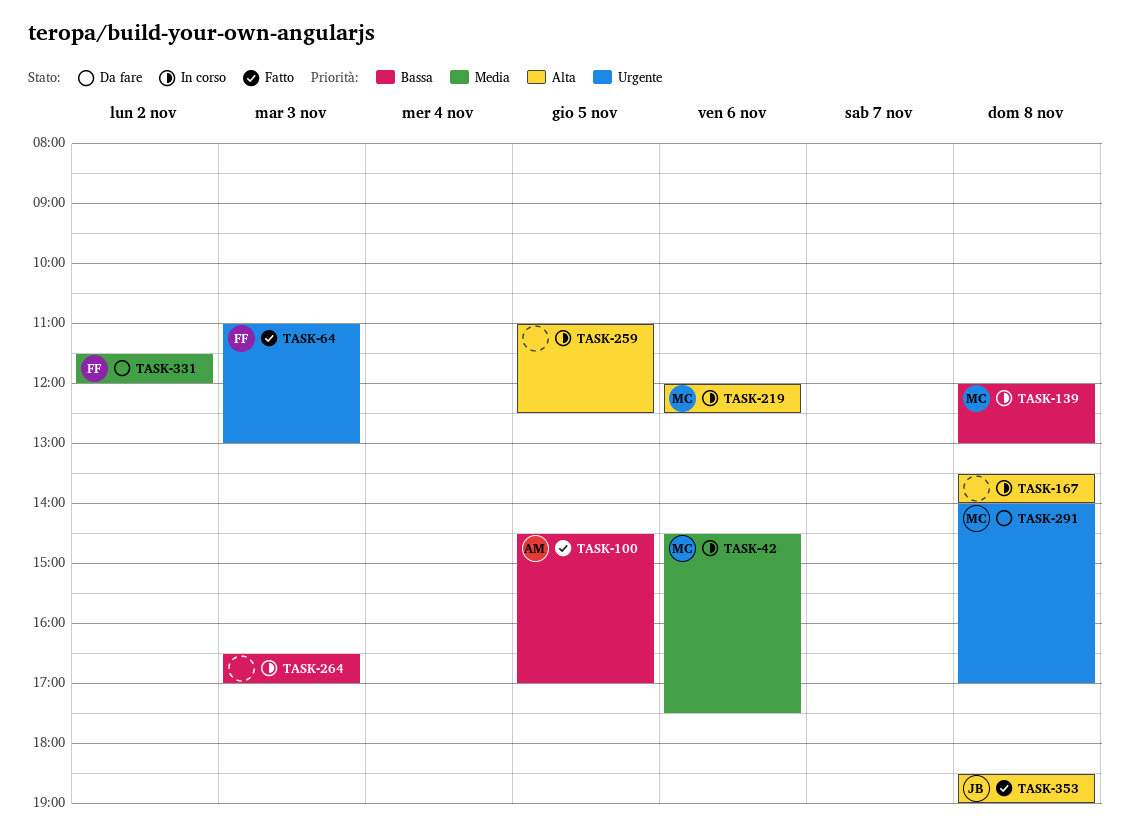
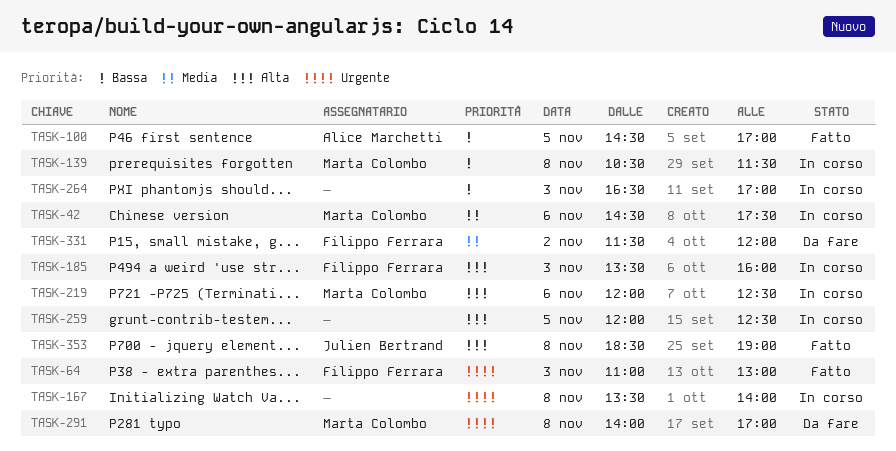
TASK-139, begins: 12:00 -> 10:30
TASK-139, ends: 13:00 -> 11:30
TASK-167, priority: Alta -> Urgente
TASK-185: none -> present
TASK-259, begins: 11:00 -> 12:00

